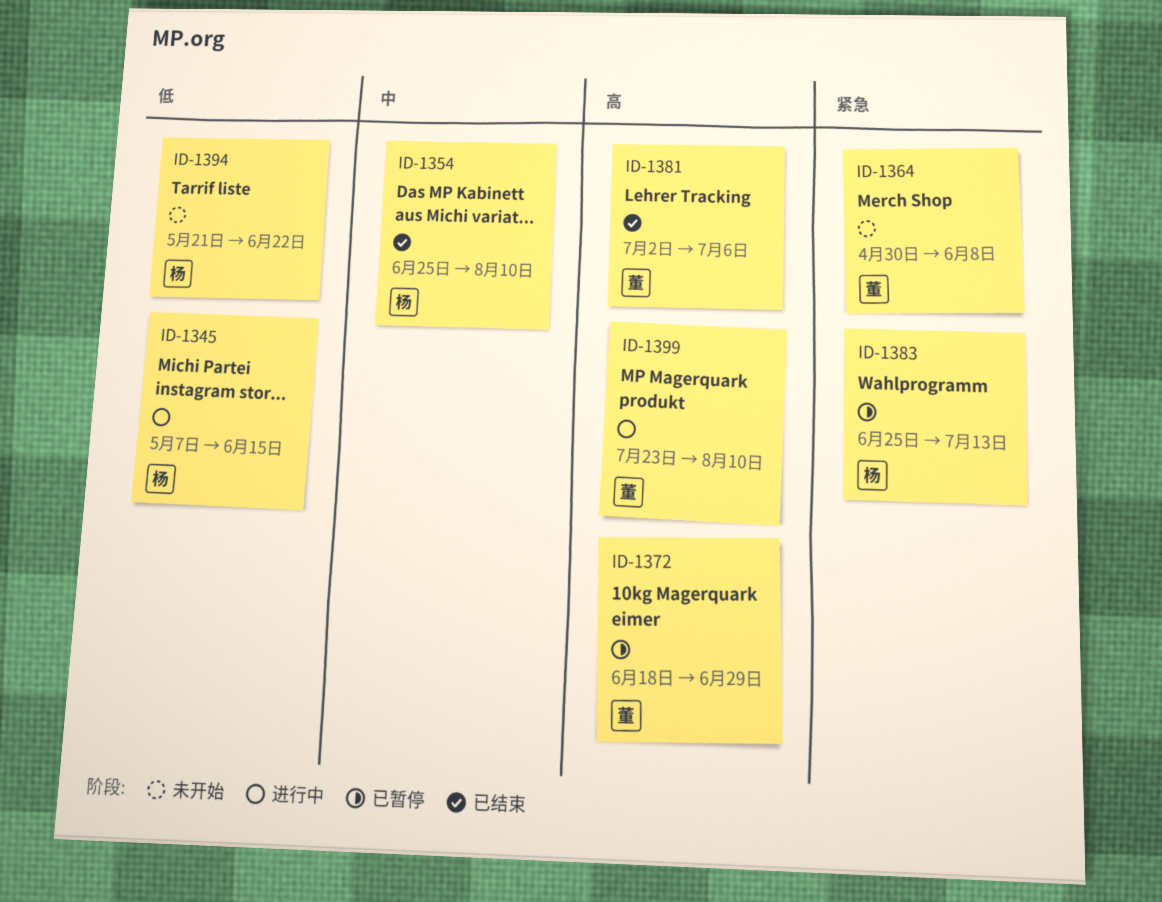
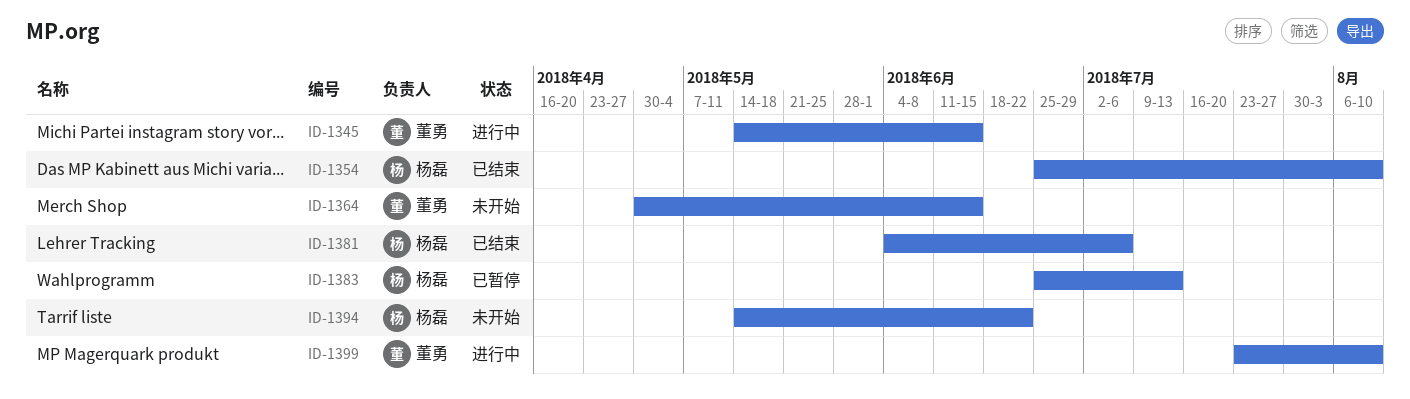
ID-1345, owner: 杨磊 -> 董勇
ID-1345, start: May 7 -> May 14
ID-1364, due: Jun 8 -> Jun 15
ID-1372: present -> none
ID-1381, owner: 董勇 -> 杨磊
ID-1381, start: Jul 2 -> Jun 4
ID-1394, start: May 21 -> May 14

